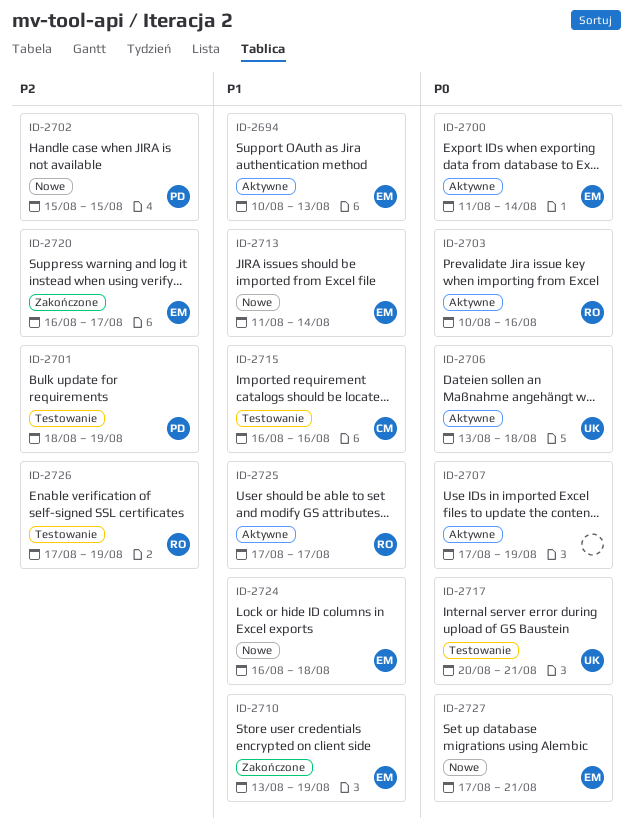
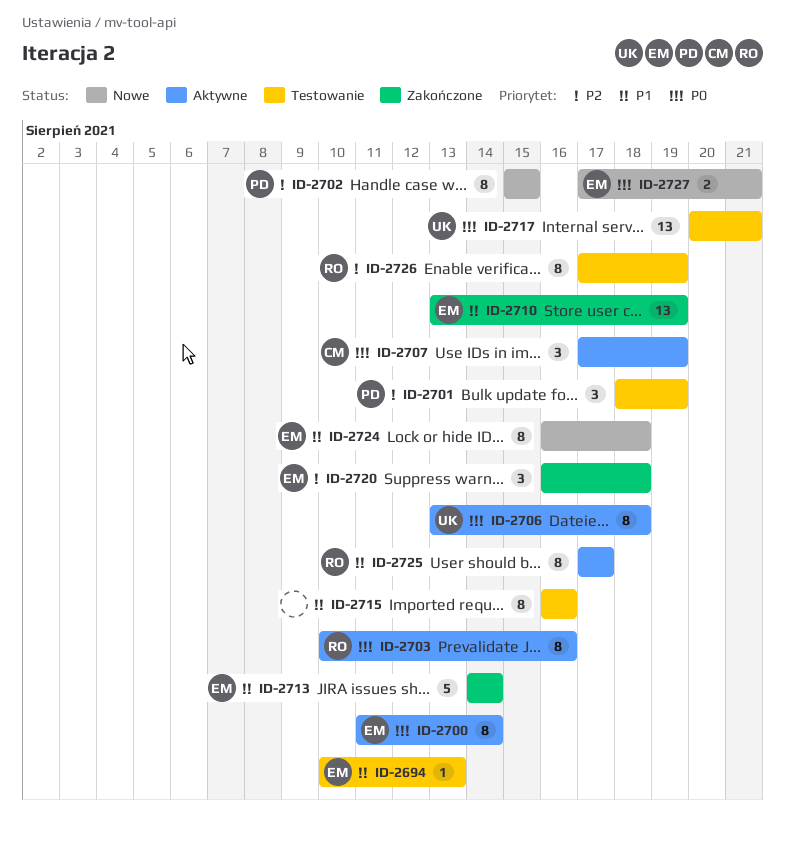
ID-2694, status: Aktywne -> Testowanie
ID-2707, owner: none -> CM
ID-2713, status: Nowe -> Zakończone
ID-2713, start: Aug 11 -> Aug 14
ID-2715, owner: CM -> none
ID-2720, due: Aug 17 -> Aug 18

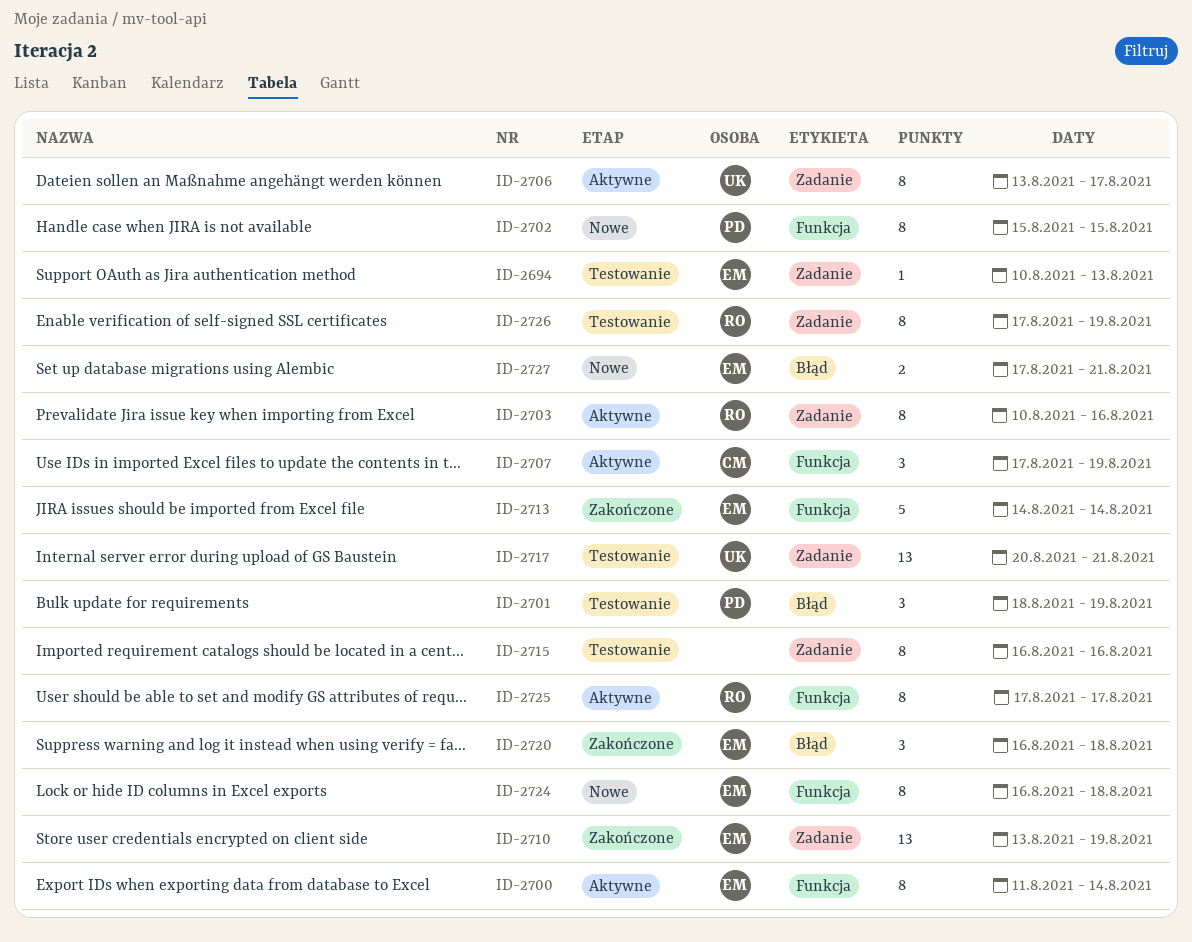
ID-2706, due: Aug 18 -> Aug 17

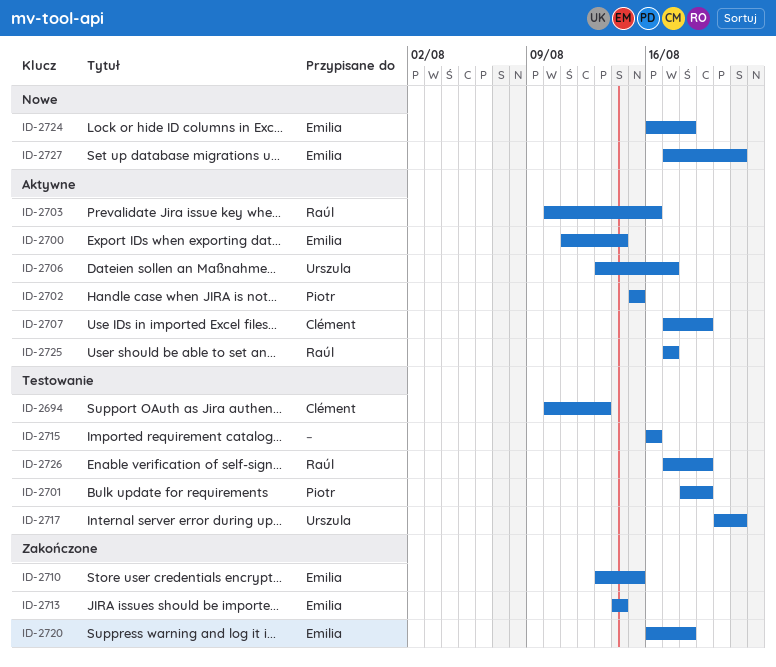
ID-2694, owner: Emilia -> Clément
ID-2702, status: Nowe -> Aktywne
ID-2710, due: Aug 19 -> Aug 15

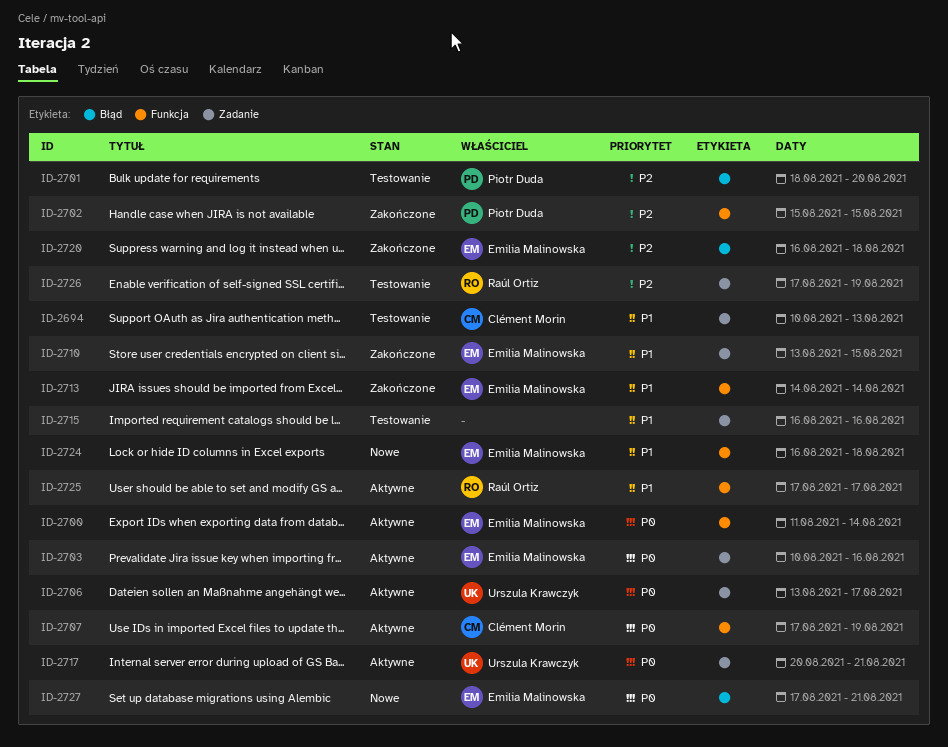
ID-2701, due: Aug 19 -> Aug 20
ID-2702, status: Aktywne -> Zakończone
ID-2703, owner: Raúl Ortiz -> Emilia Malinowska
ID-2717, status: Testowanie -> Aktywne

